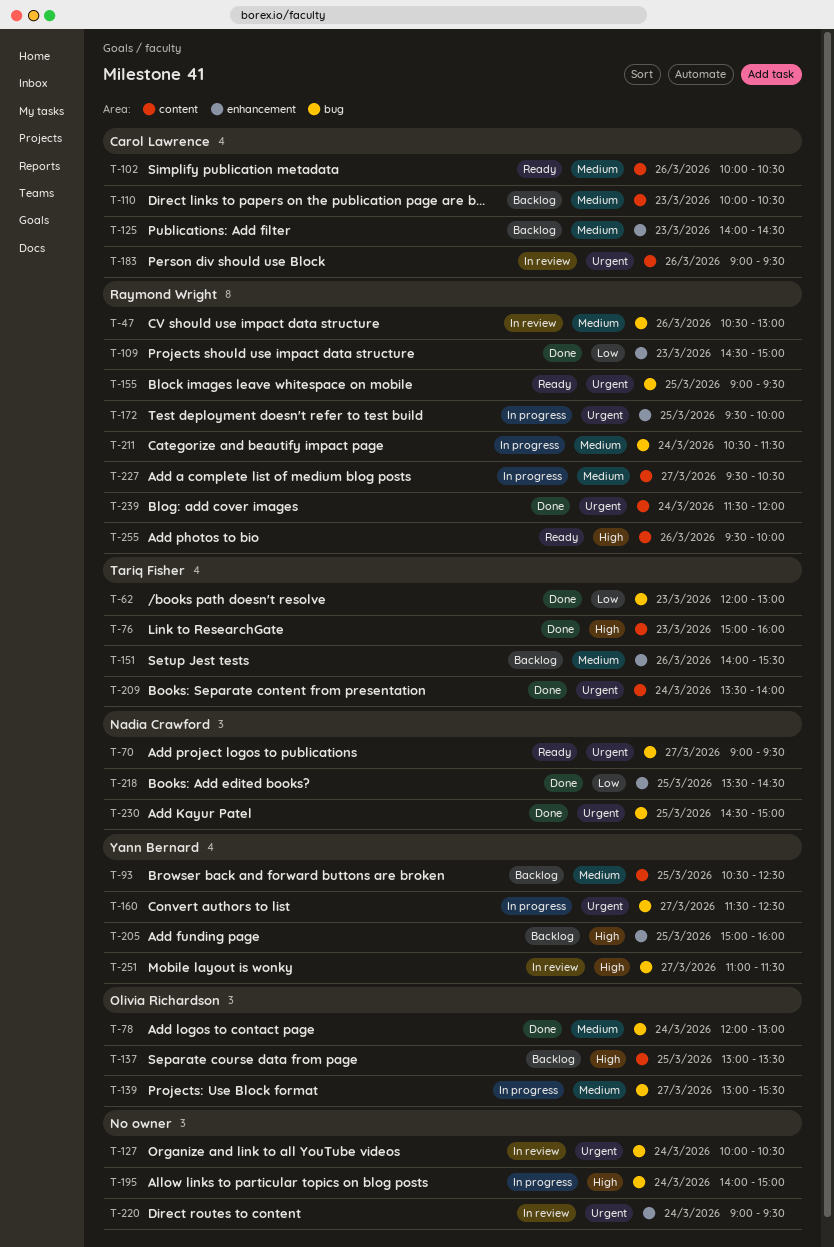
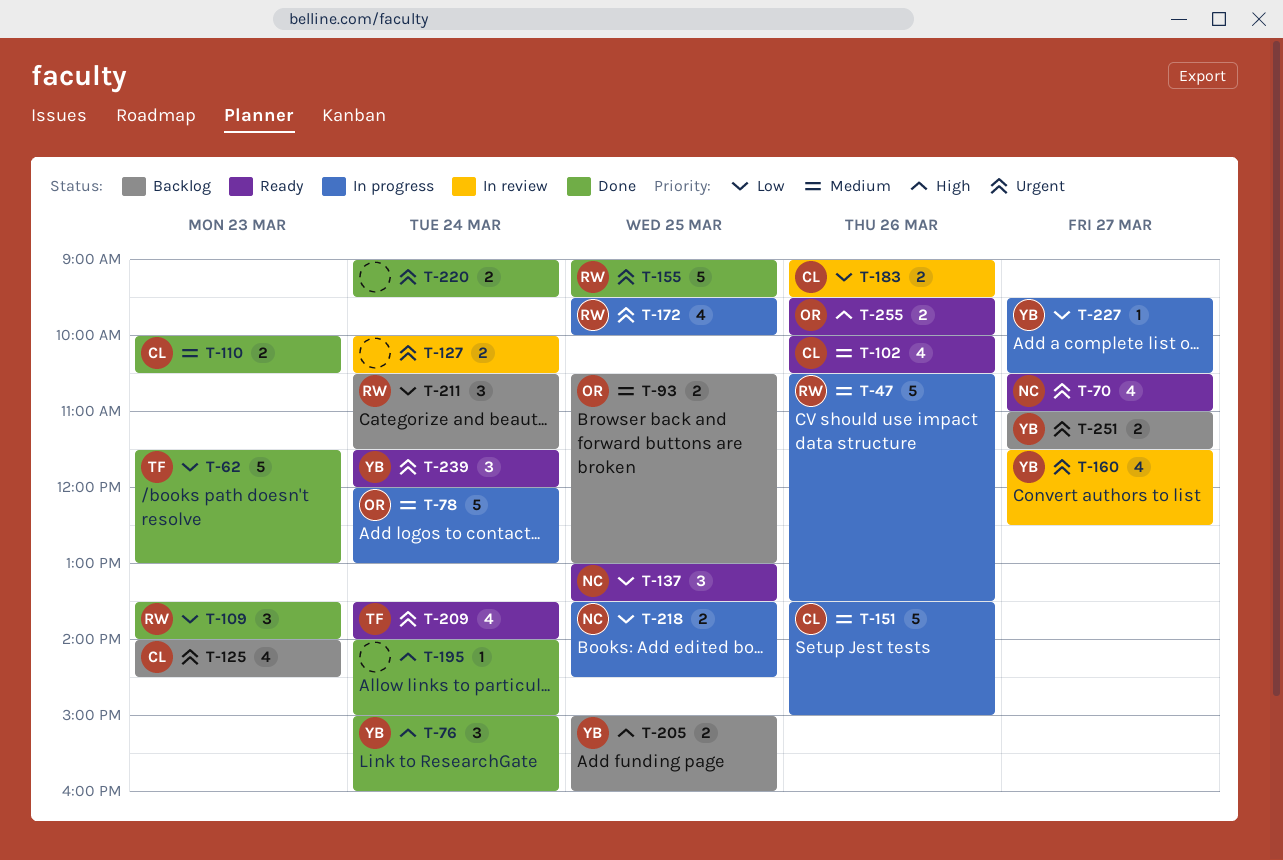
T-47, status: In review -> In progress
T-47, ends: 13:00 -> 13:30
T-62, begins: 12:00 -> 11:30
T-70, begins: 09:00 -> 10:30
T-70, ends: 09:30 -> 11:00
T-76, owner: Tariq Fisher -> Yann Bernard
T-76, day: Mar 23 -> Mar 24
T-78, status: Done -> In progress
T-93, owner: Yann Bernard -> Olivia Richardson
T-93, ends: 12:30 -> 13:00
T-109, begins: 14:30 -> 13:30
T-109, ends: 15:00 -> 14:00
T-110, status: Backlog -> Done
T-125, priority: Medium -> Urgent
T-137, status: Backlog -> Ready
T-137, owner: Olivia Richardson -> Nadia Crawford
T-137, priority: High -> Low
T-139: present -> none
T-151, status: Backlog -> In progress
T-151, owner: Tariq Fisher -> Carol Lawrence
T-151, begins: 14:00 -> 13:30
T-151, ends: 15:30 -> 15:00
T-155, status: Ready -> Done
T-160, status: In progress -> In review
T-183, priority: Urgent -> Low
T-195, status: In progress -> Done
T-209, status: Done -> Ready
T-211, status: In progress -> Backlog
T-211, priority: Medium -> Low
T-218, status: Done -> In progress
T-220, status: In review -> Done
T-227, owner: Raymond Wright -> Yann Bernard
T-227, priority: Medium -> Low
T-230: present -> none
T-239, status: Done -> Ready
T-239, owner: Raymond Wright -> Yann Bernard
T-251, status: In review -> Backlog
T-251, priority: High -> Urgent
T-255, owner: Raymond Wright -> Olivia Richardson

